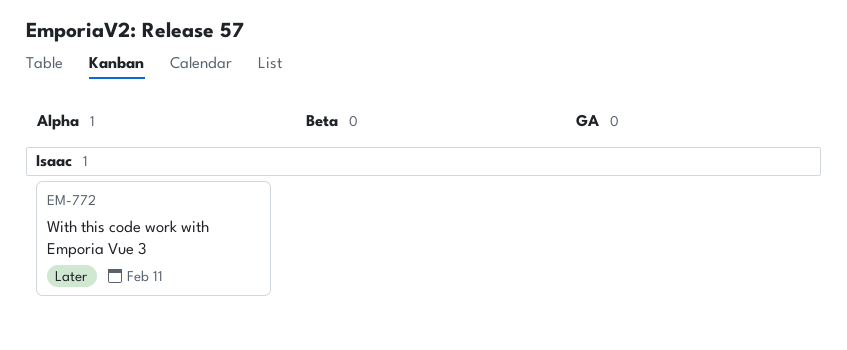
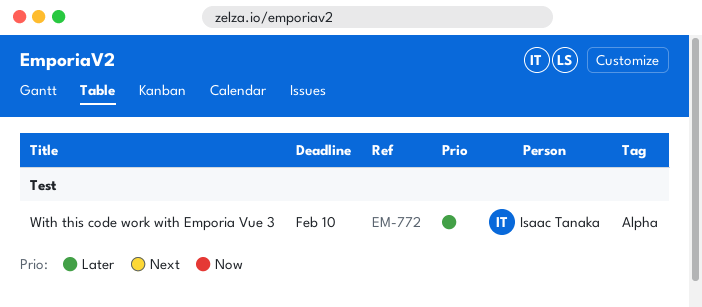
EM-772, due: Feb 11 -> Feb 10

